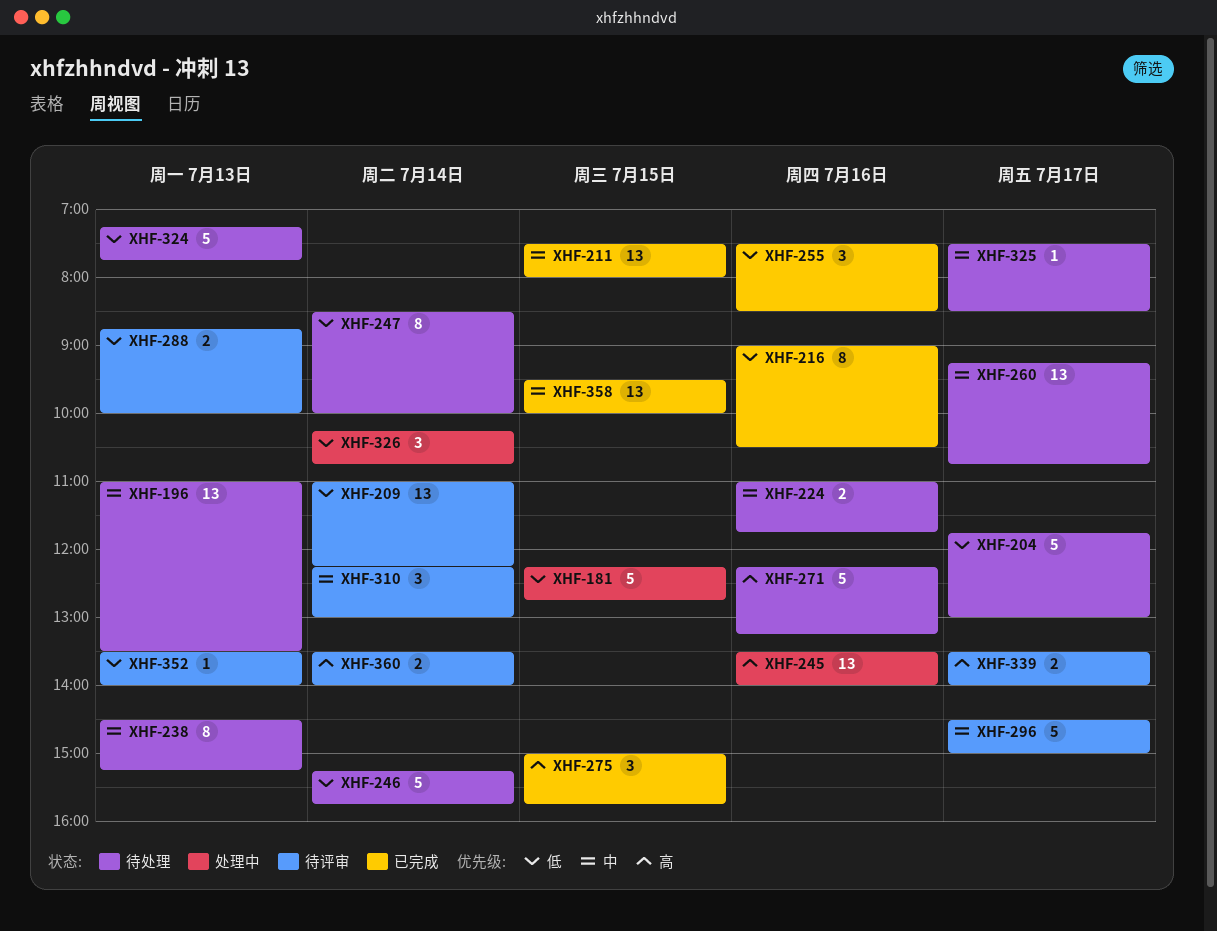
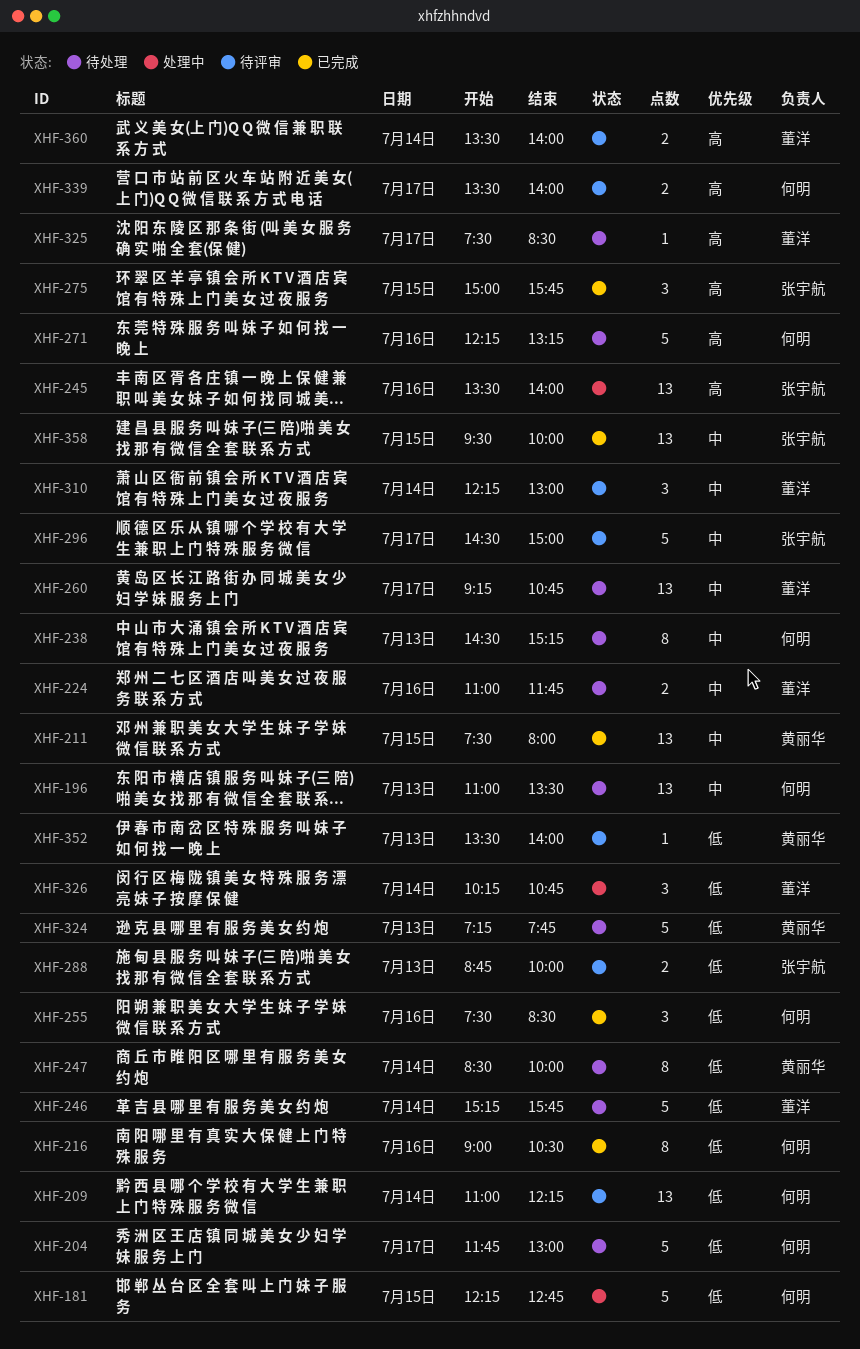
XHF-325, priority: 中 -> 高

